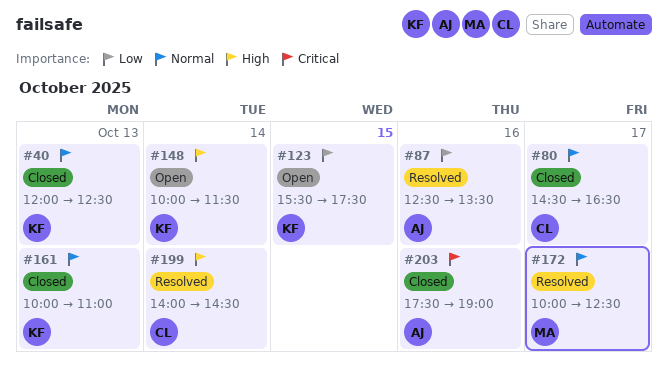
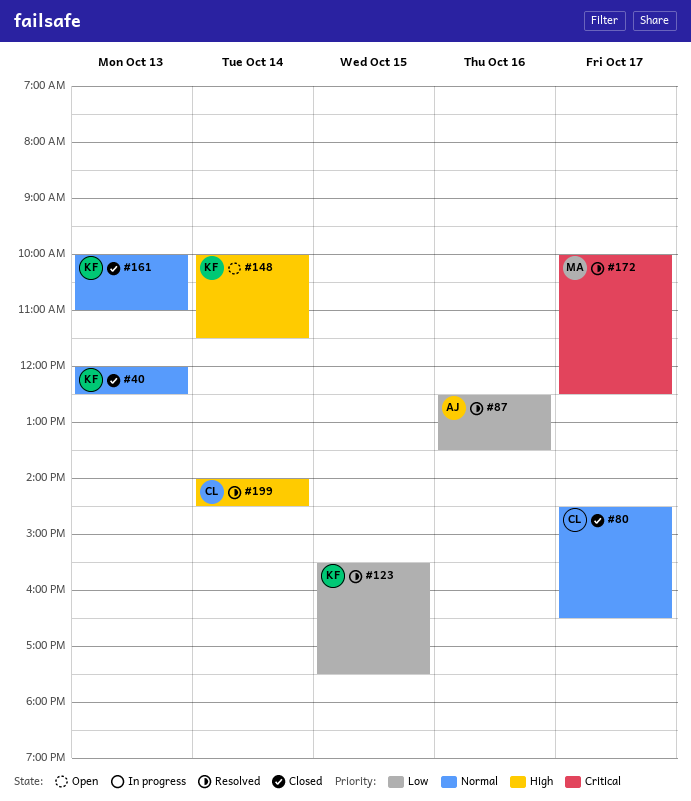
#123, status: Open -> Resolved
#172, priority: Normal -> Critical
#203: present -> none

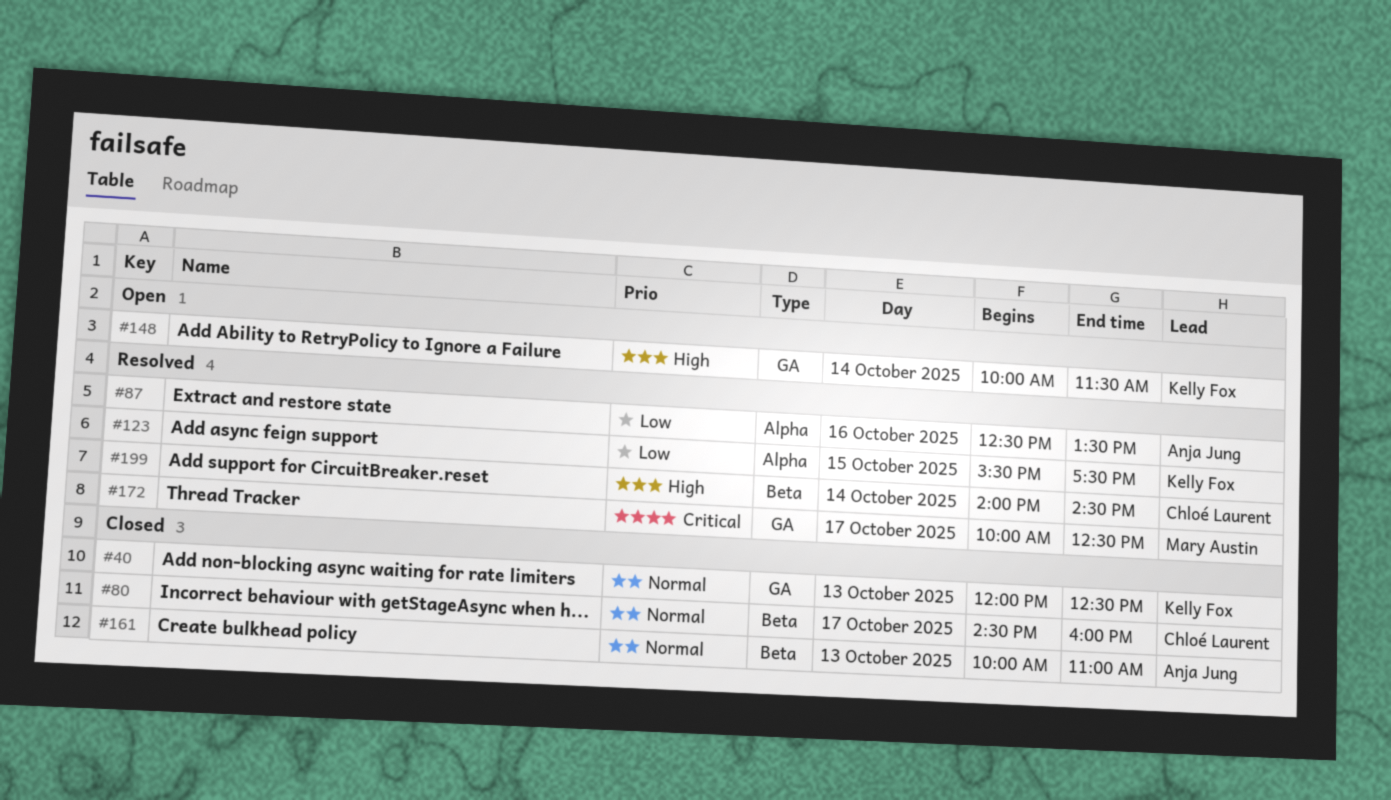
#80, ends: 16:30 -> 16:00
#161, owner: Kelly Fox -> Anja Jung

